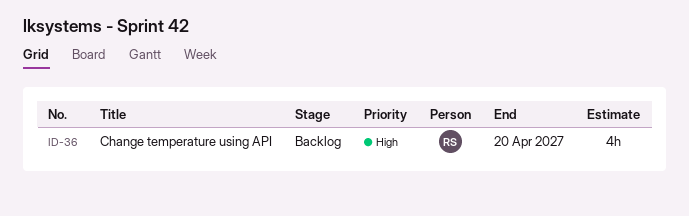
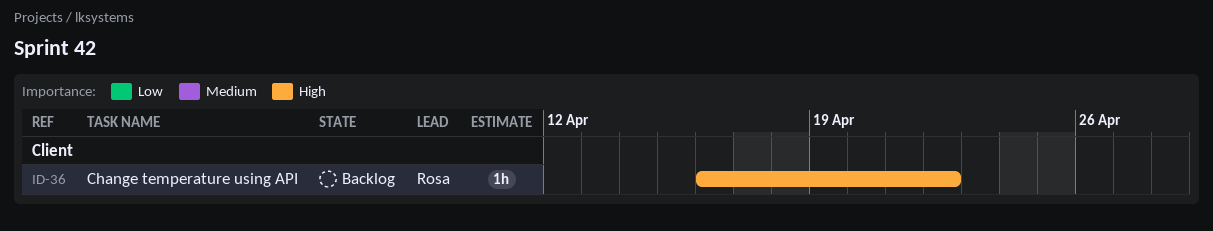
ID-36, estimate: 4h -> 1h
ID-36, due: Apr 20 -> Apr 22

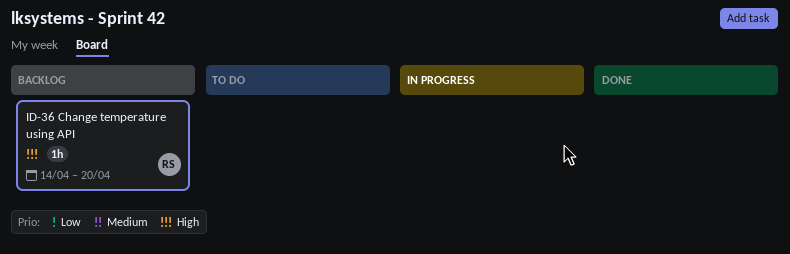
ID-36, start: Apr 16 -> Apr 14
ID-36, due: Apr 22 -> Apr 20

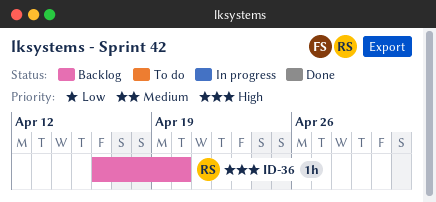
ID-36, start: Apr 14 -> Apr 16

